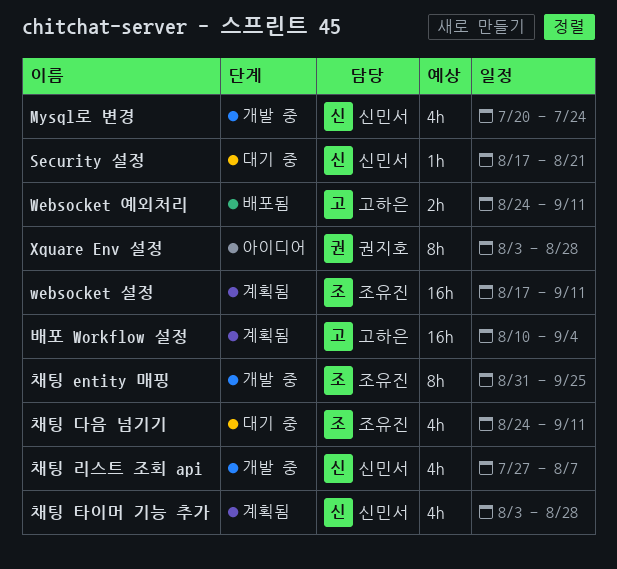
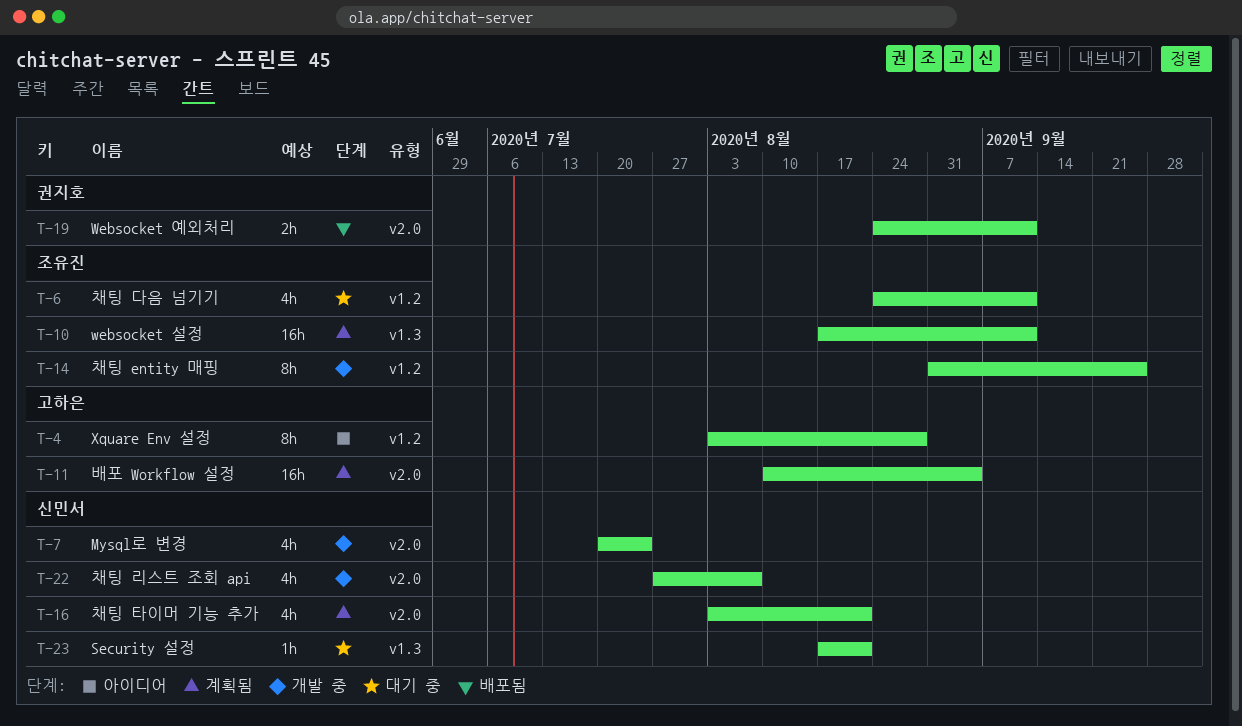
Websocket 예외처리, owner: 고하은 -> 권지호
Xquare Env 설정, owner: 권지호 -> 고하은
채팅 타이머 기능 추가, due: Aug 28 -> Aug 21

